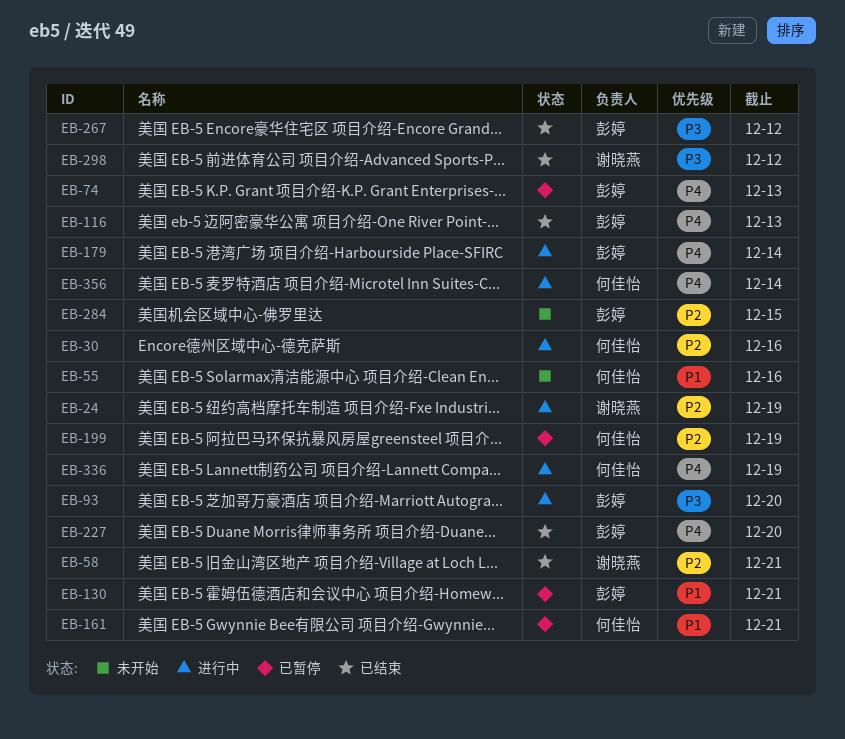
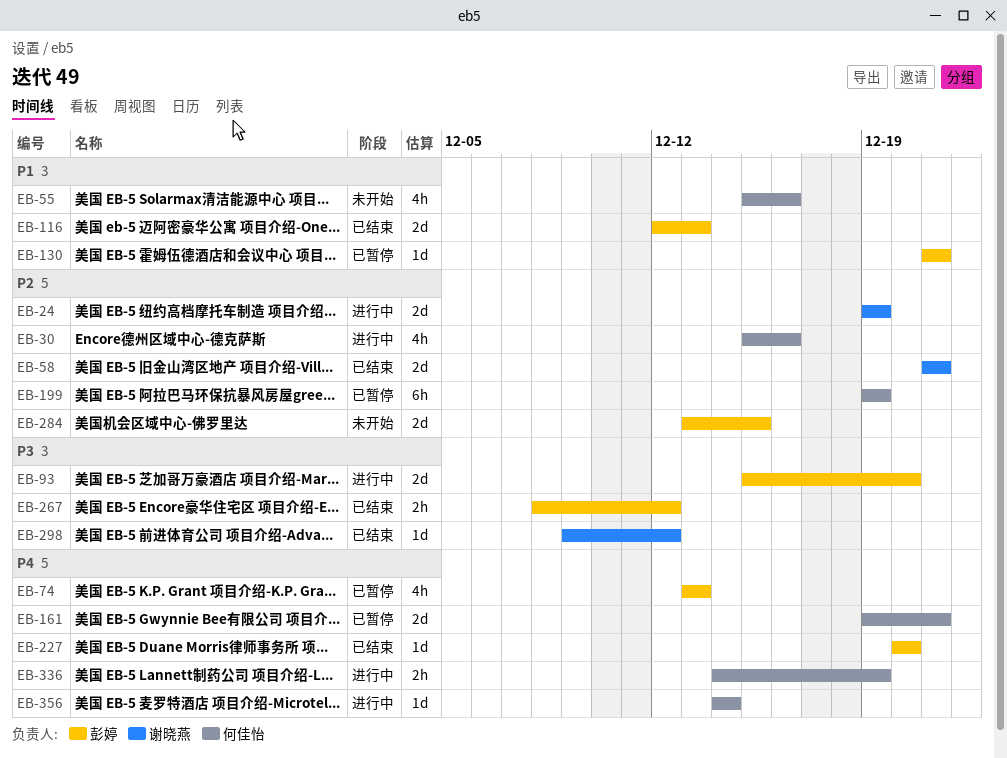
EB-116, priority: P4 -> P1
EB-161, priority: P1 -> P4
EB-179: present -> none

